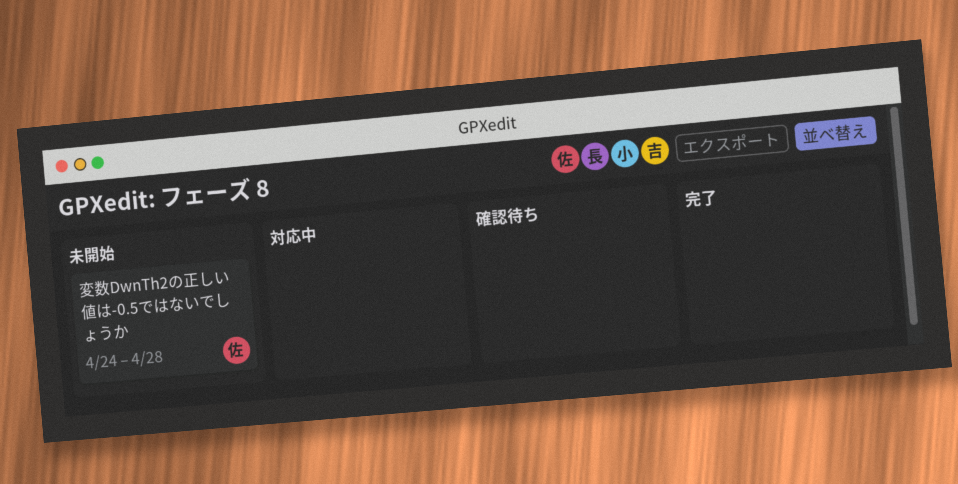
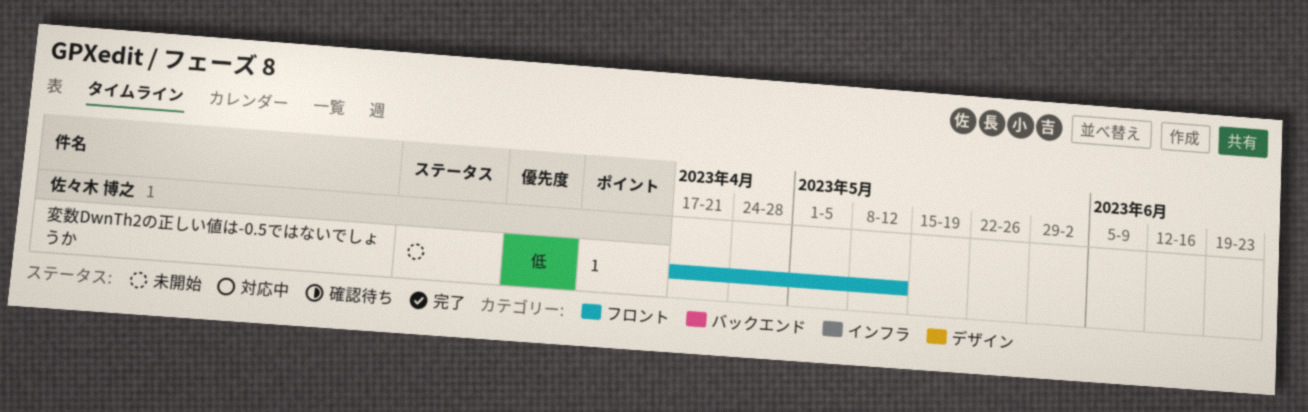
変数DwnTh2の正しい値は-0.5ではないでしょうか, start: Apr 24 -> Apr 17
変数DwnTh2の正しい値は-0.5ではないでしょうか, due: Apr 28 -> May 12

